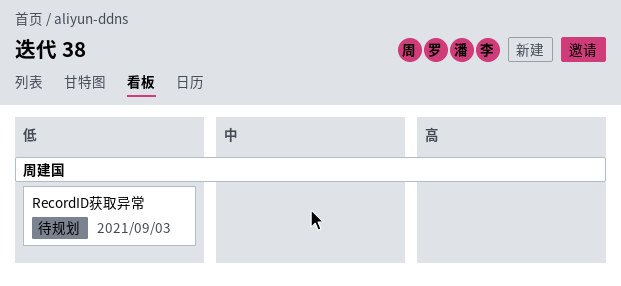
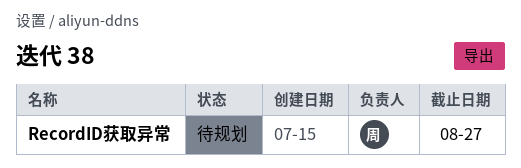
RecordID获取异常, due: Sep 3 -> Aug 27

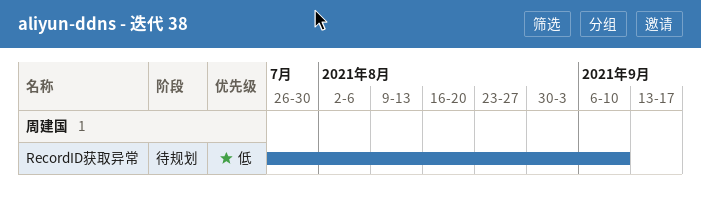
RecordID获取异常, due: Aug 27 -> Sep 10

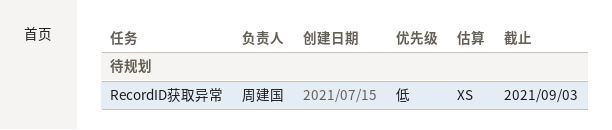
RecordID获取异常, due: Sep 10 -> Sep 3

